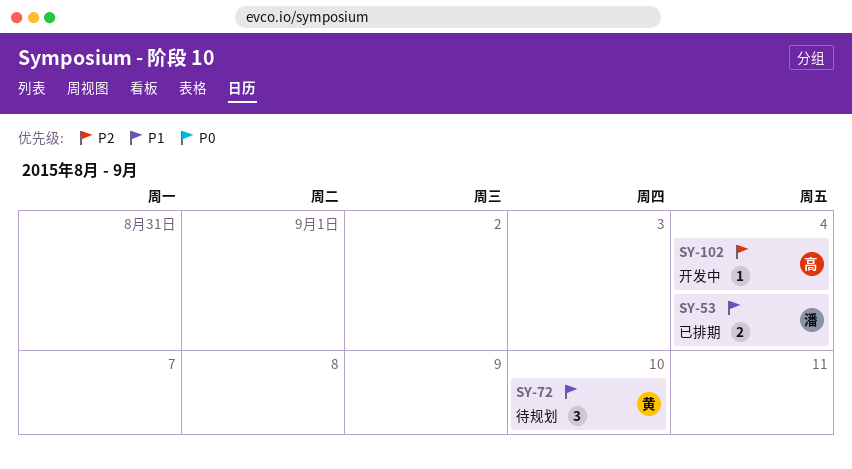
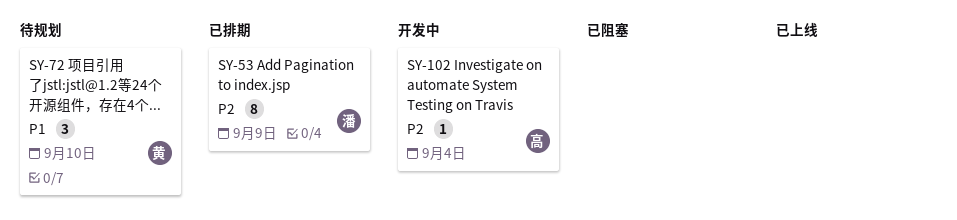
SY-53, priority: P1 -> P2
SY-53, estimate: 2 -> 8
SY-53, due: Sep 4 -> Sep 9

